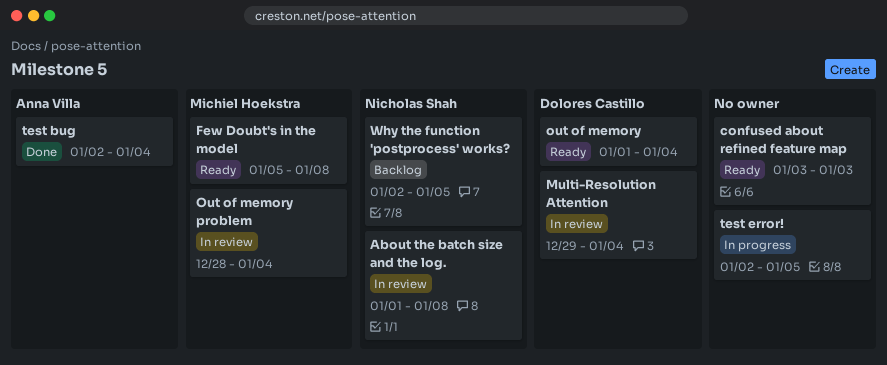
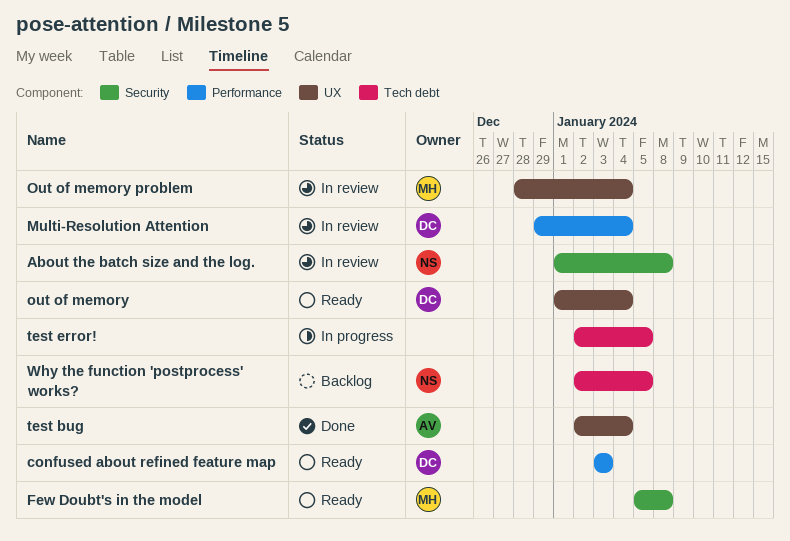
confused about refined feature map, owner: none -> Dolores Castillo

